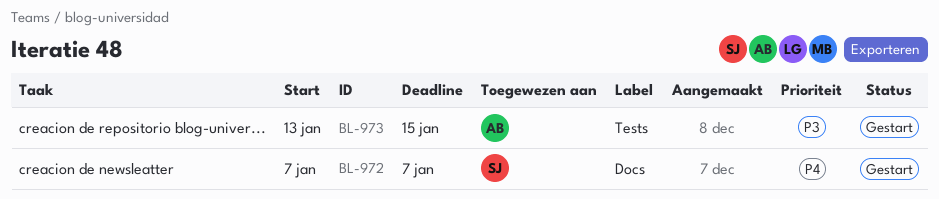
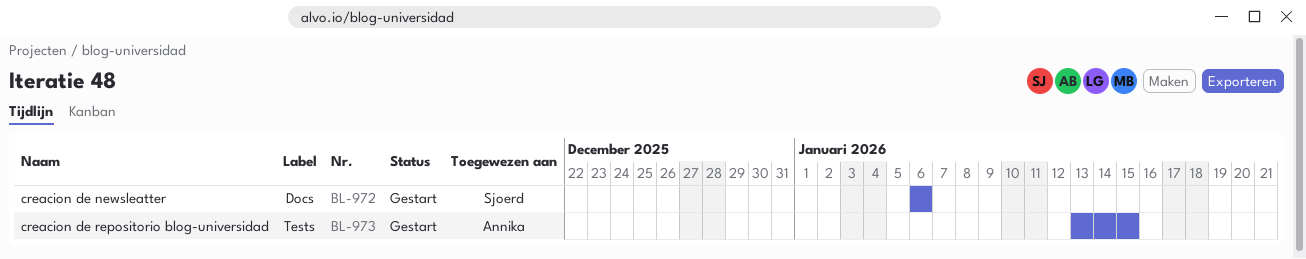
BL-972, start: Jan 7 -> Jan 6
BL-972, due: Jan 7 -> Jan 6

